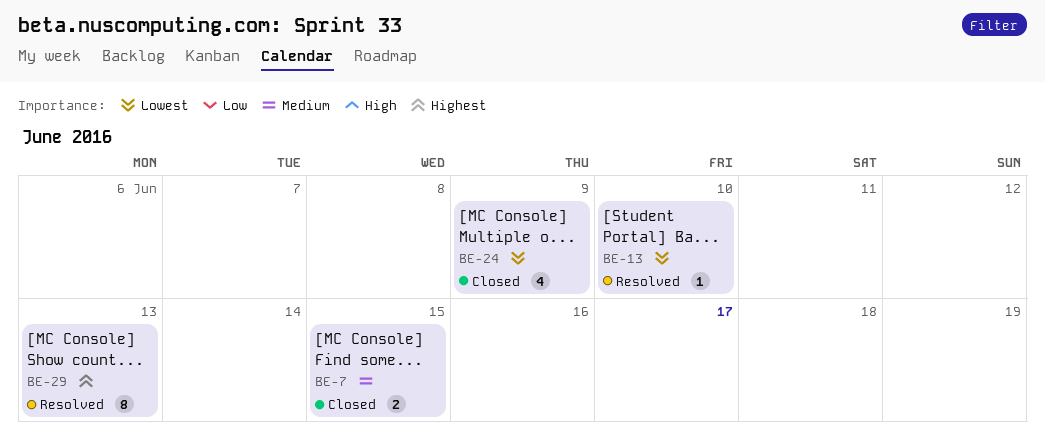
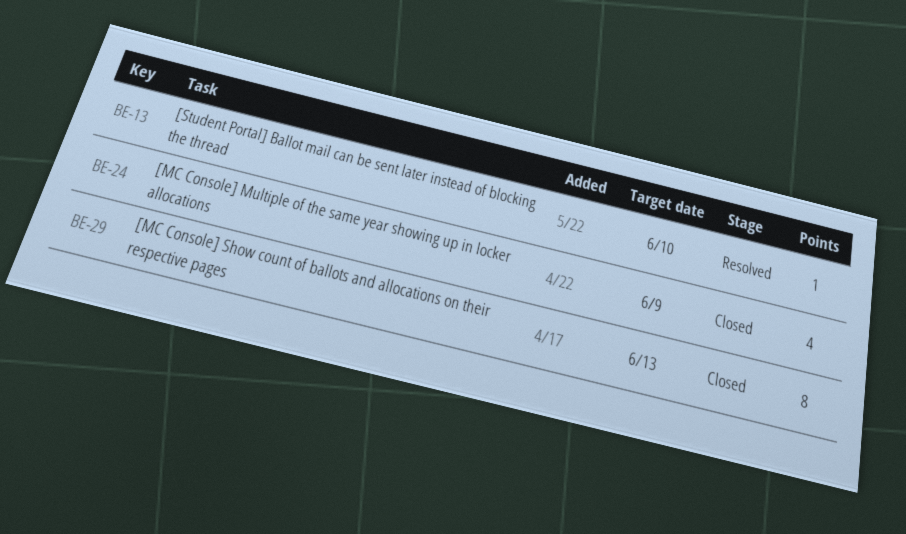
BE-7: present -> none
BE-29, status: Resolved -> Closed

